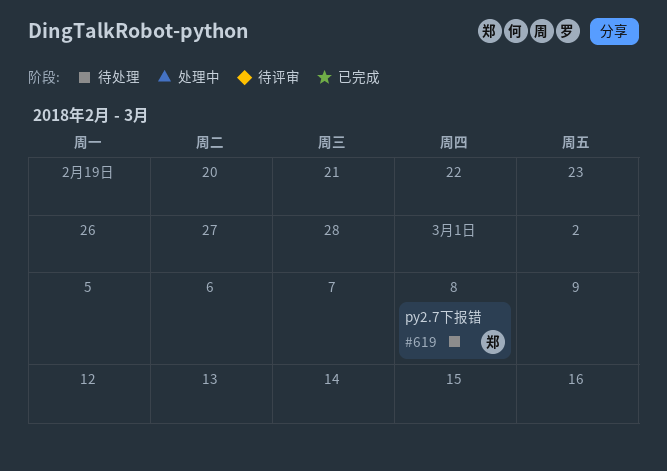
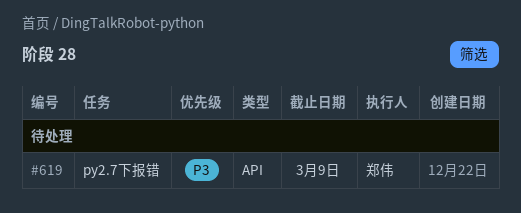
#619, due: Mar 8 -> Mar 9

